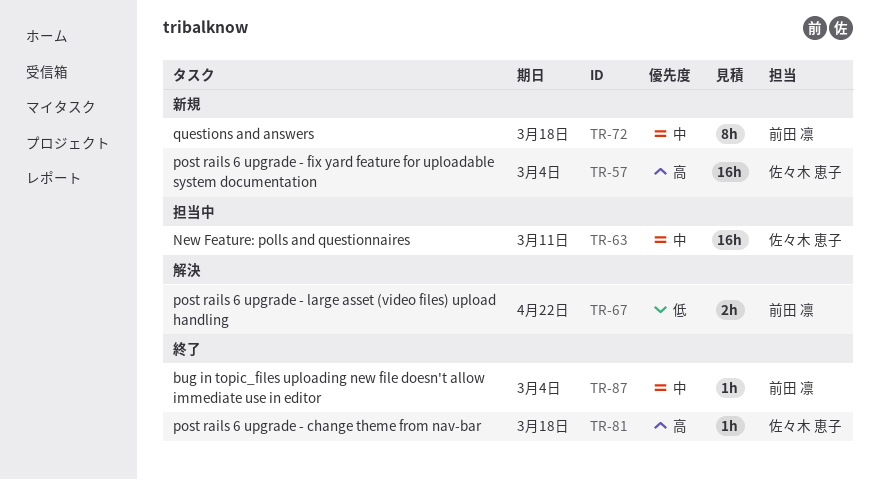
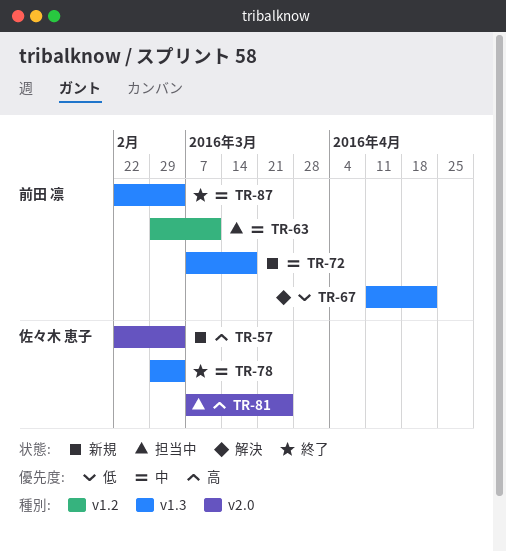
TR-63, owner: 佐々木 恵子 -> 前田 凛
TR-78: none -> present
TR-81, status: 終了 -> 担当中
TR-81, due: Mar 18 -> Mar 25

